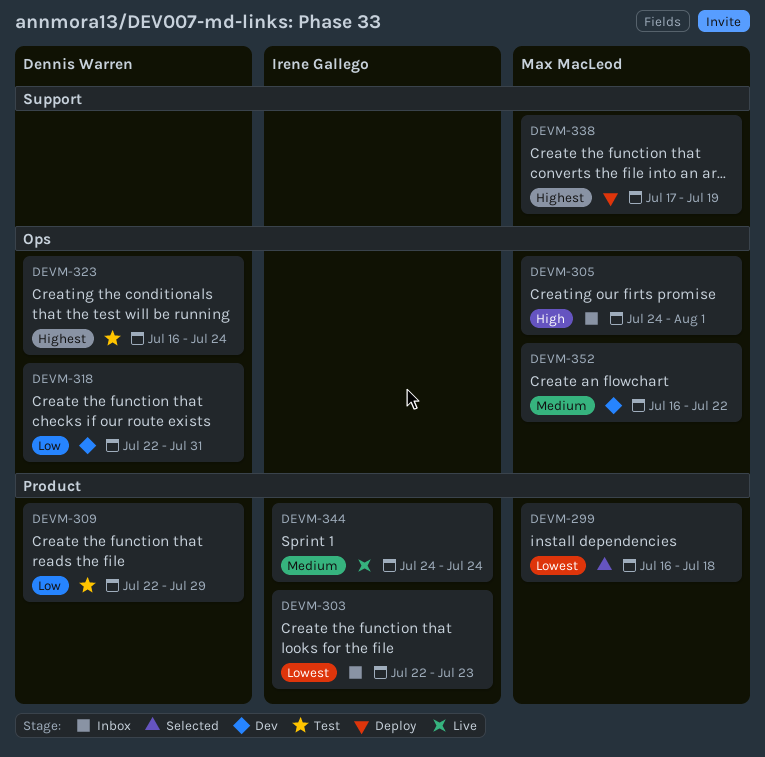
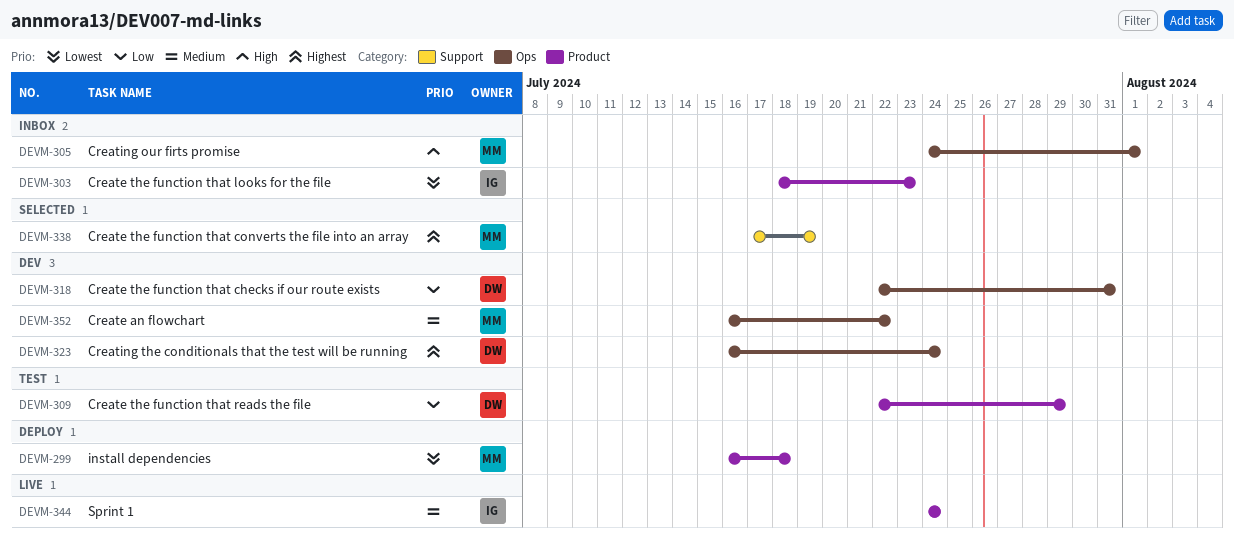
DEVM-299, status: Selected -> Deploy
DEVM-303, start: Jul 22 -> Jul 18
DEVM-323, status: Test -> Dev
DEVM-338, status: Deploy -> Selected

